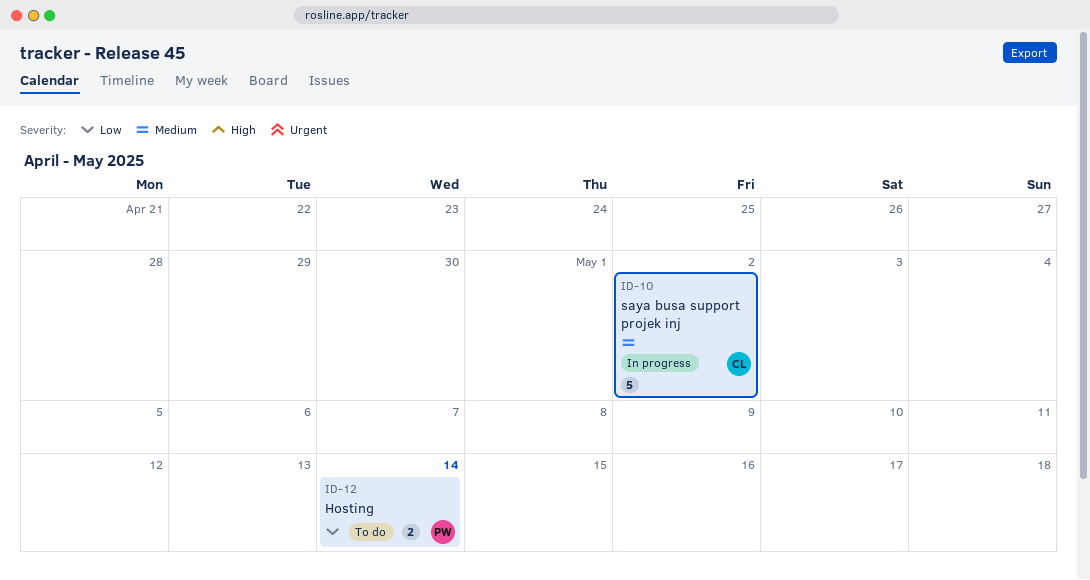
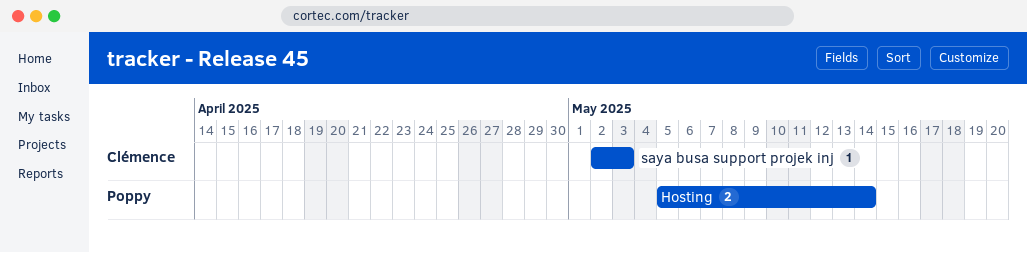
saya busa support projek inj, estimate: 5 -> 1
saya busa support projek inj, due: May 2 -> May 3

